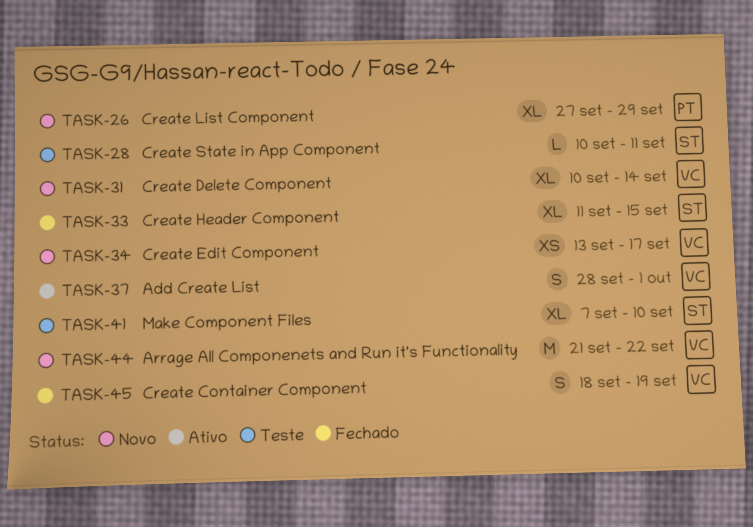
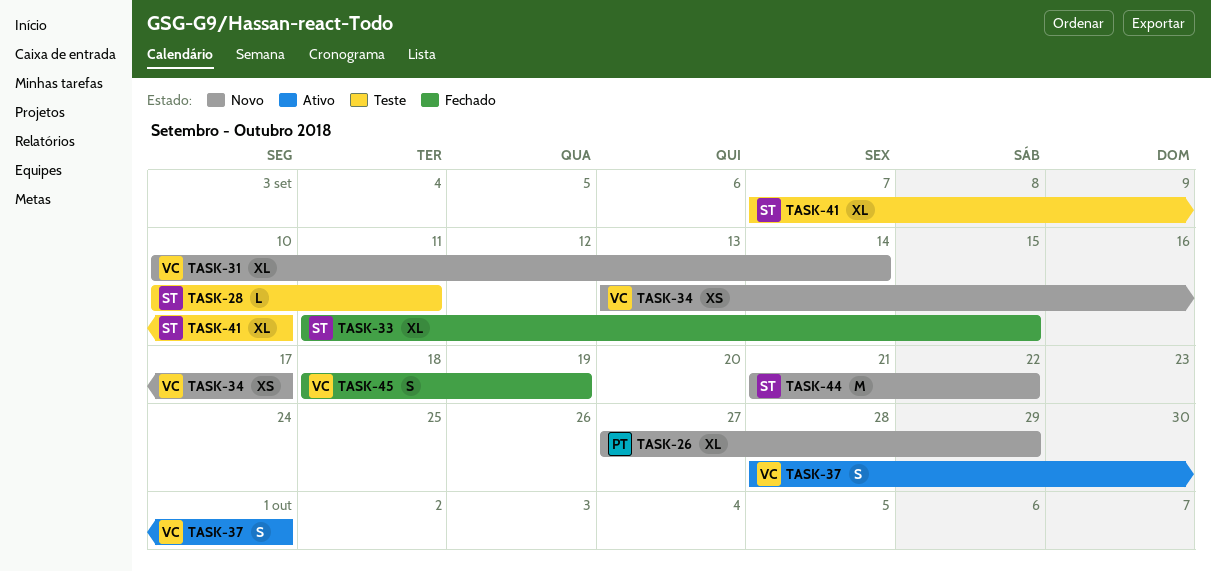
TASK-44, owner: VC -> ST

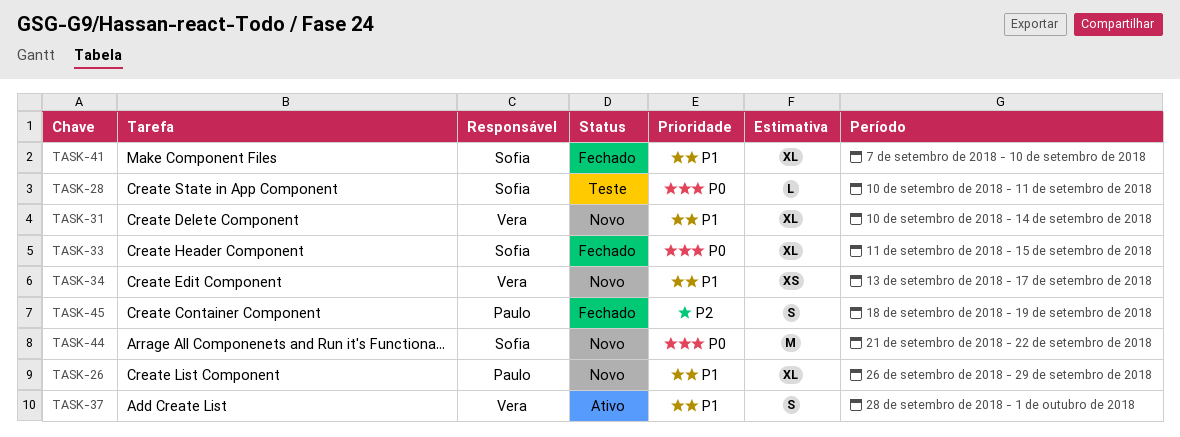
TASK-26, start: Sep 27 -> Sep 26
TASK-41, status: Teste -> Fechado
TASK-45, owner: Vera -> Paulo

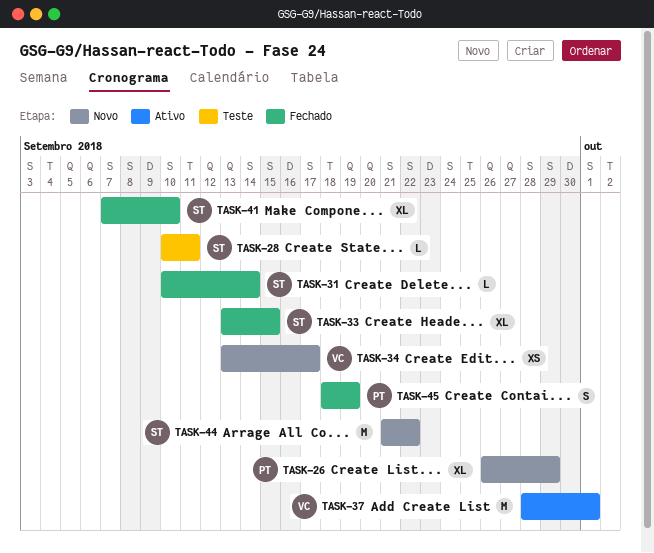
TASK-31, status: Novo -> Fechado
TASK-31, owner: Vera -> Sofia
TASK-31, estimate: XL -> L
TASK-33, start: Sep 11 -> Sep 13
TASK-37, estimate: S -> M

